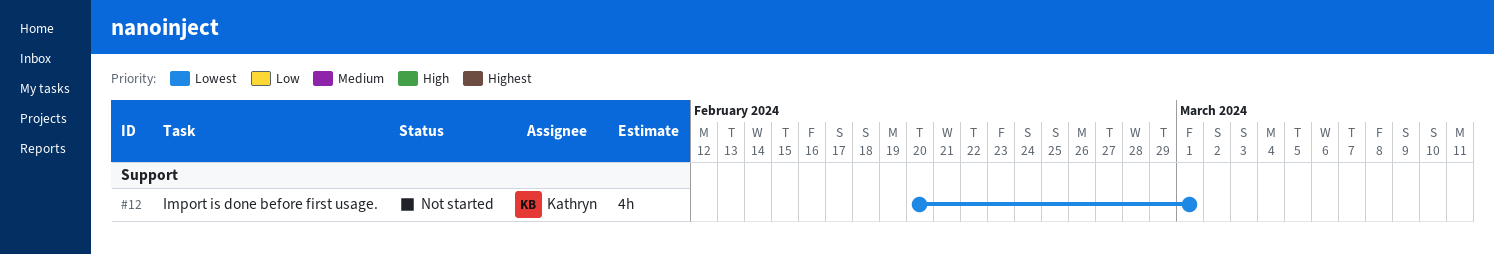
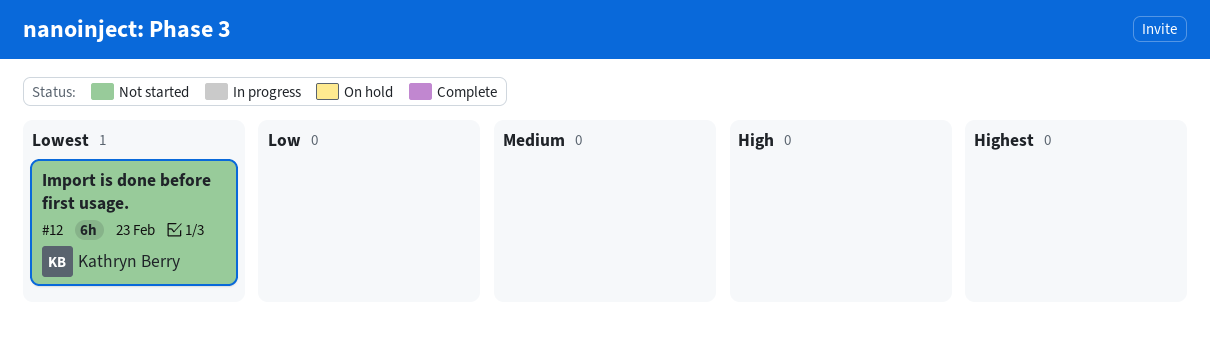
#12, estimate: 4h -> 6h
#12, due: Mar 1 -> Feb 23

